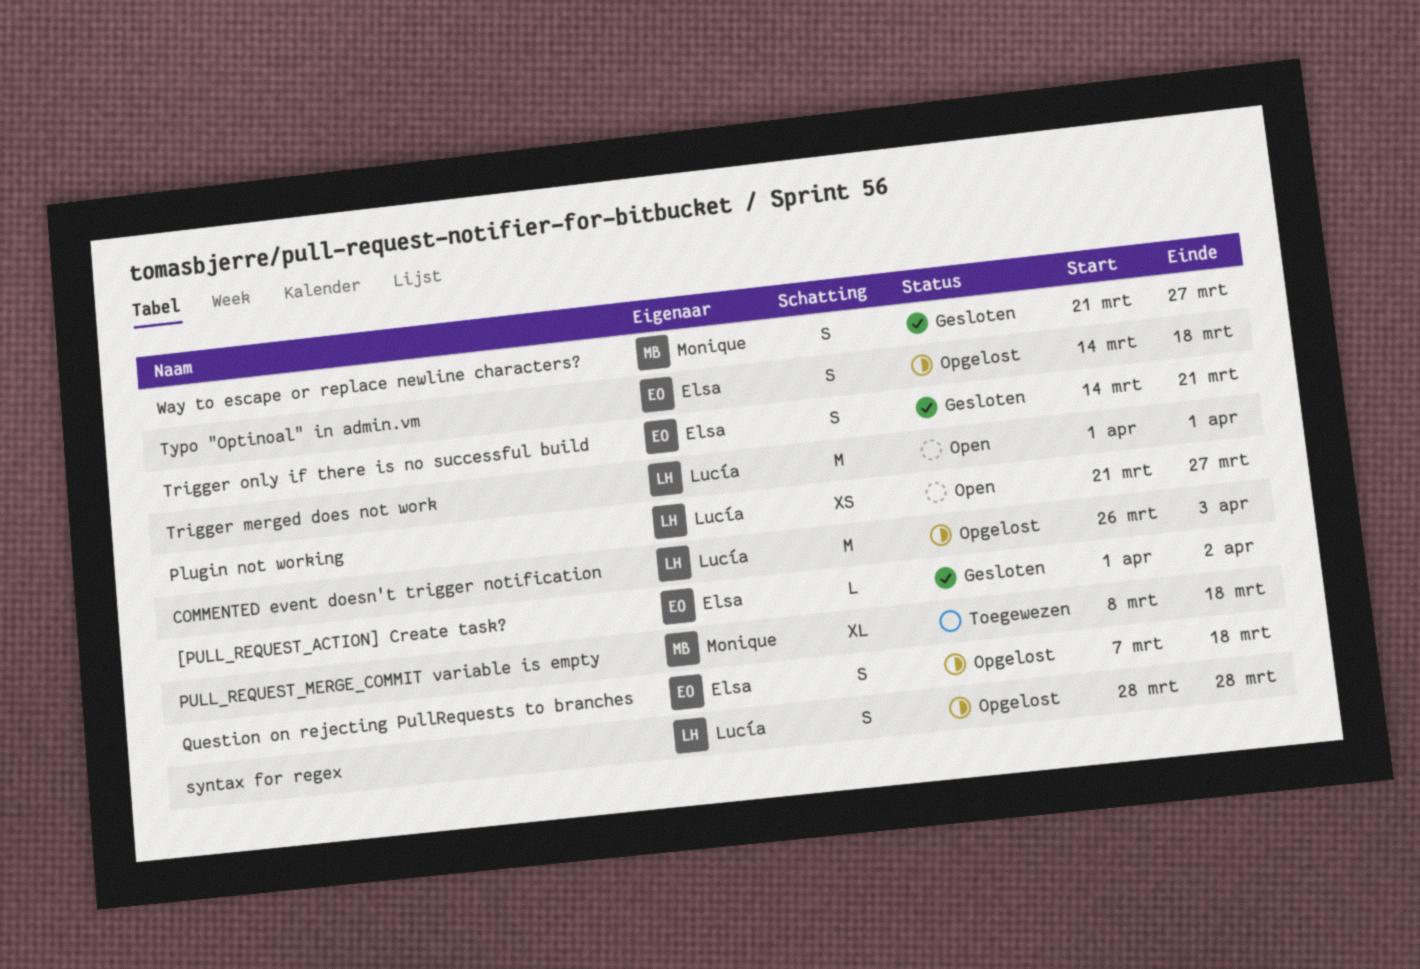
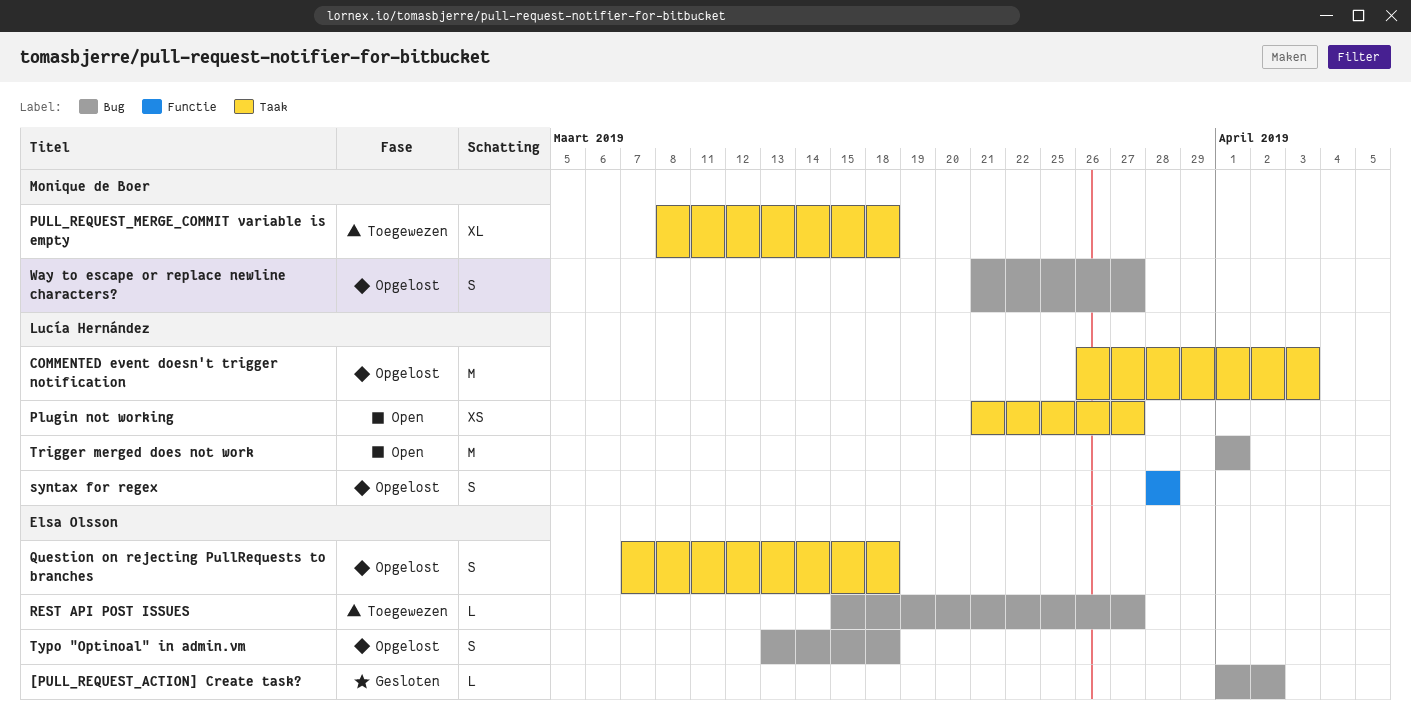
REST API POST ISSUES: none -> present
Trigger only if there is no successful build: present -> none
Typo "Optinoal" in admin.vm, start: Mar 14 -> Mar 13
Way to escape or replace newline characters?, status: Gesloten -> Opgelost

